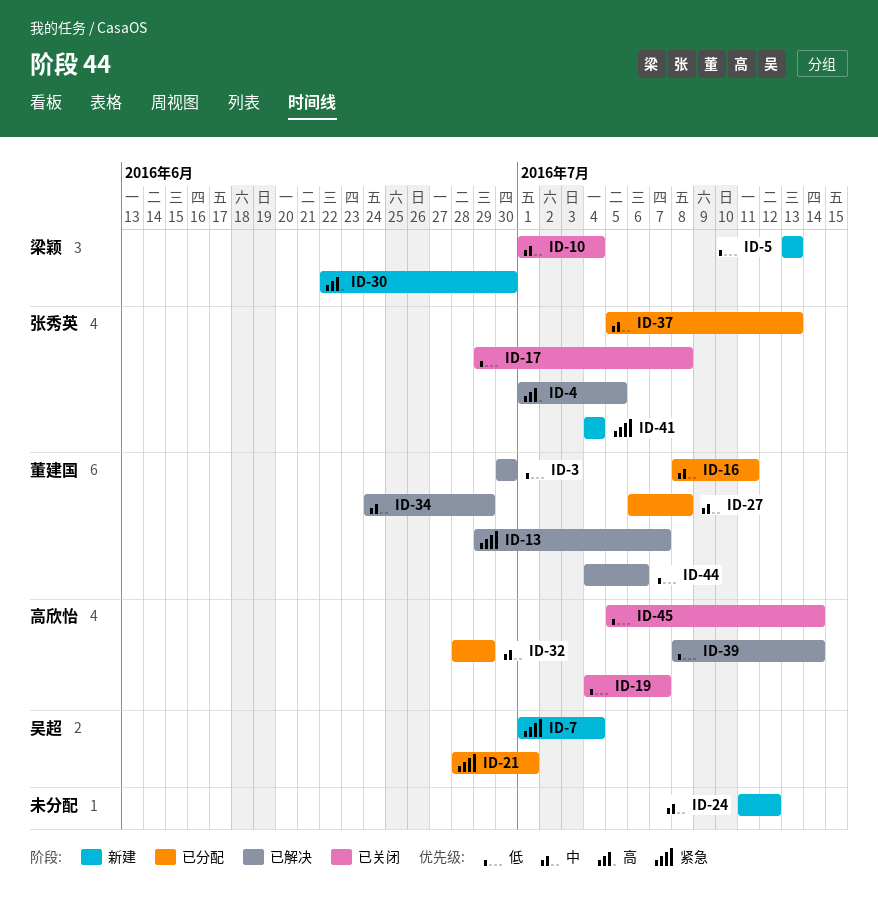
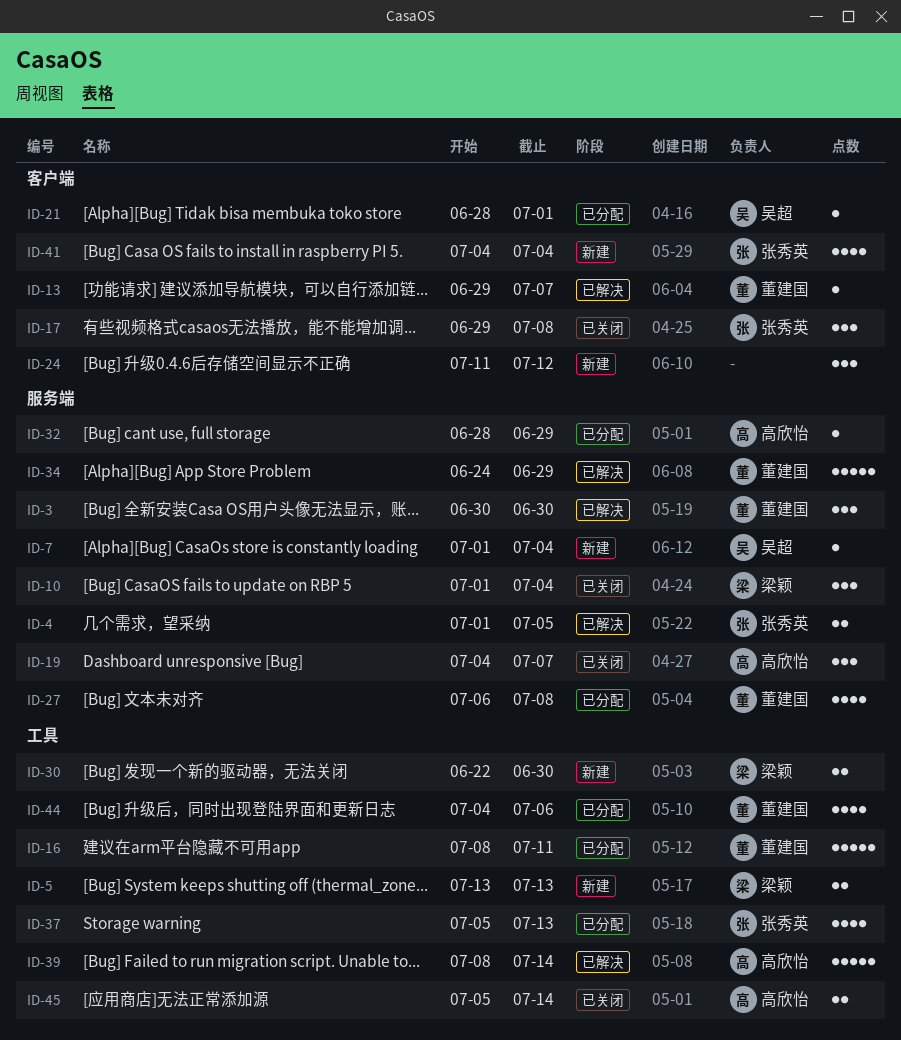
ID-44, status: 已解决 -> 已分配

